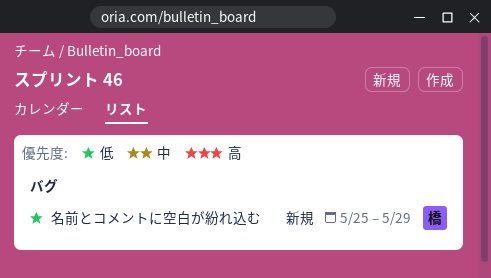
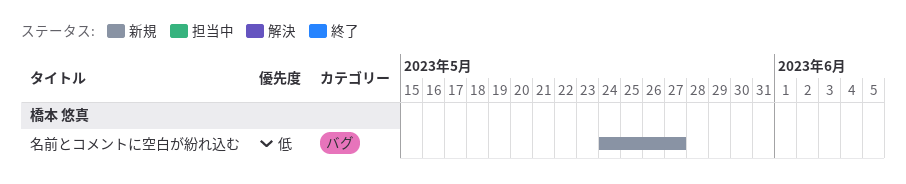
名前とコメントに空白が紛れ込む, start: May 25 -> May 24
名前とコメントに空白が紛れ込む, due: May 29 -> May 27

